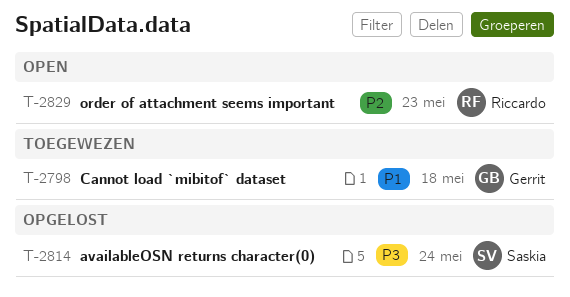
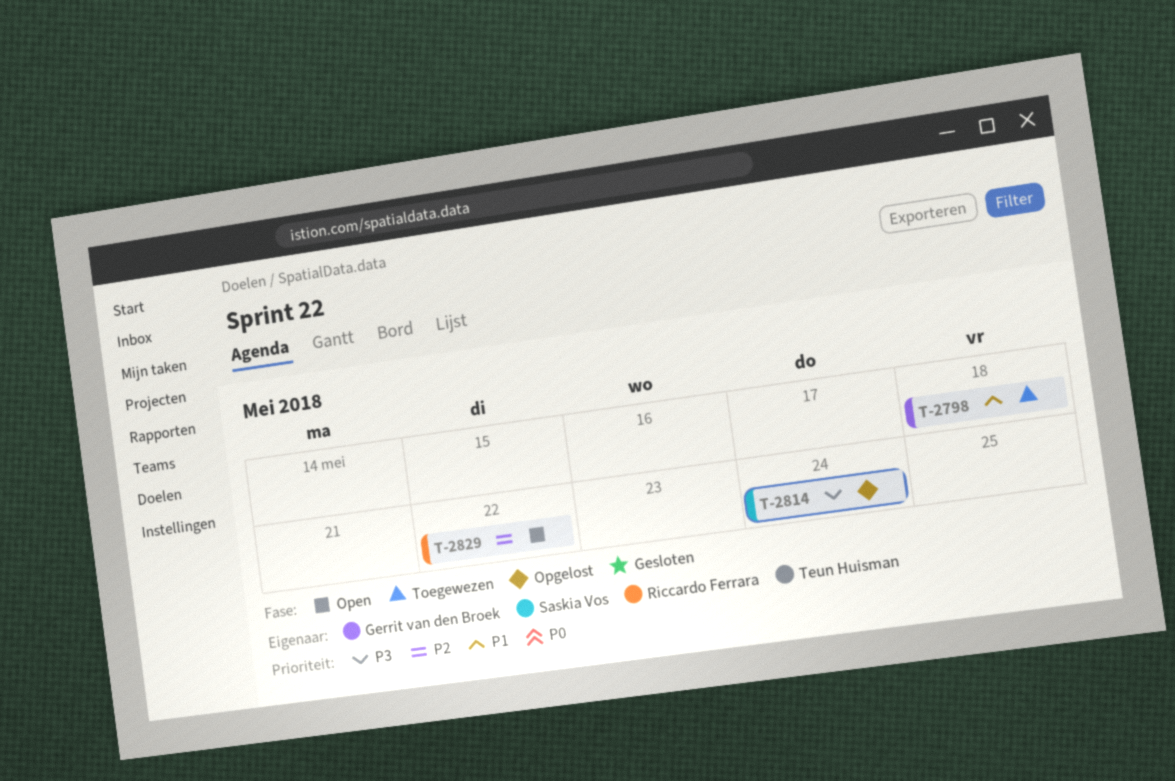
T-2829, due: May 23 -> May 22

